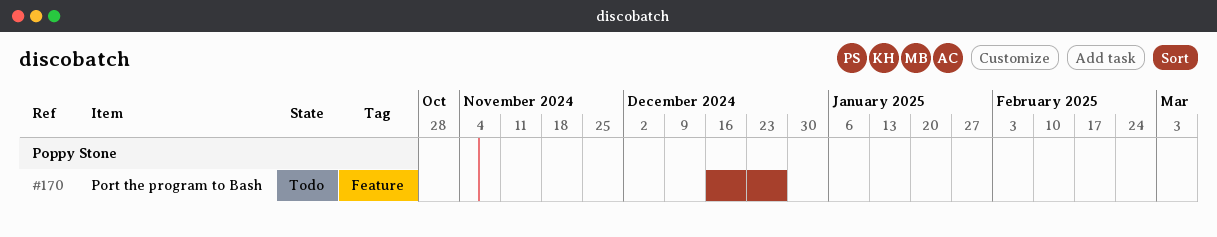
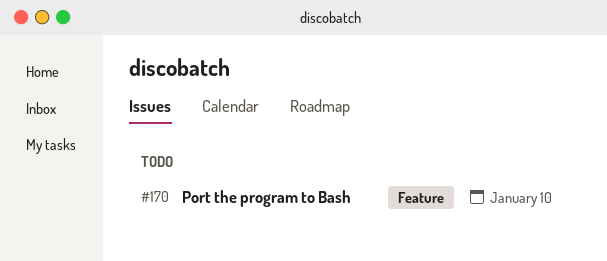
#170, due: Dec 27 -> Jan 10

